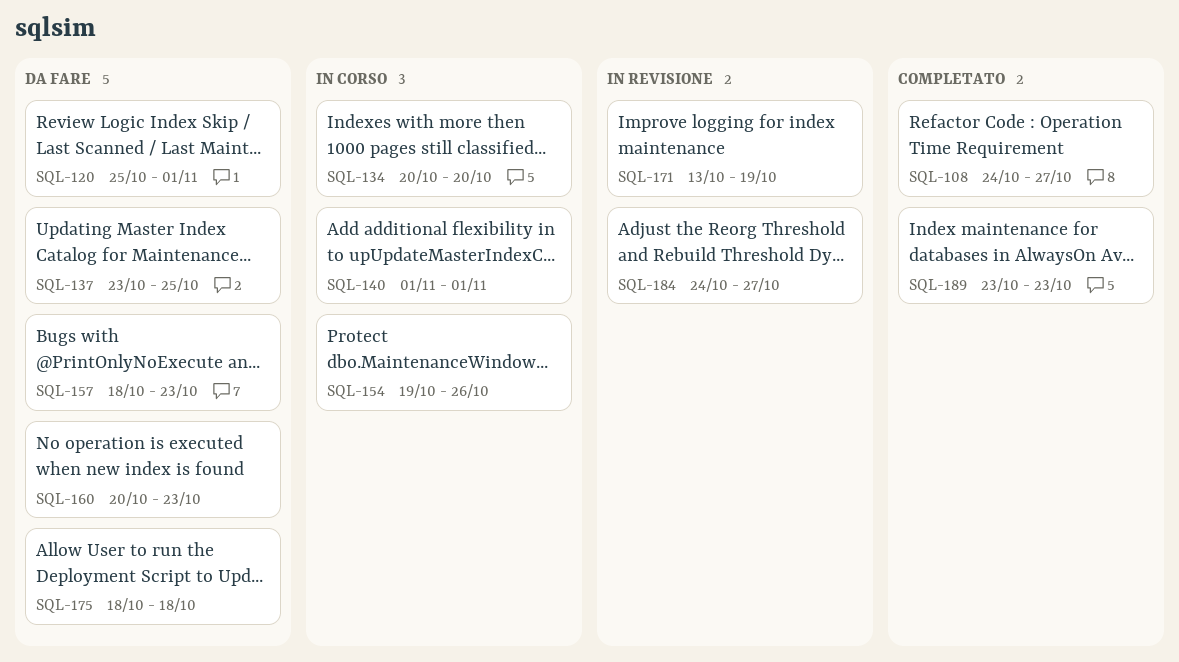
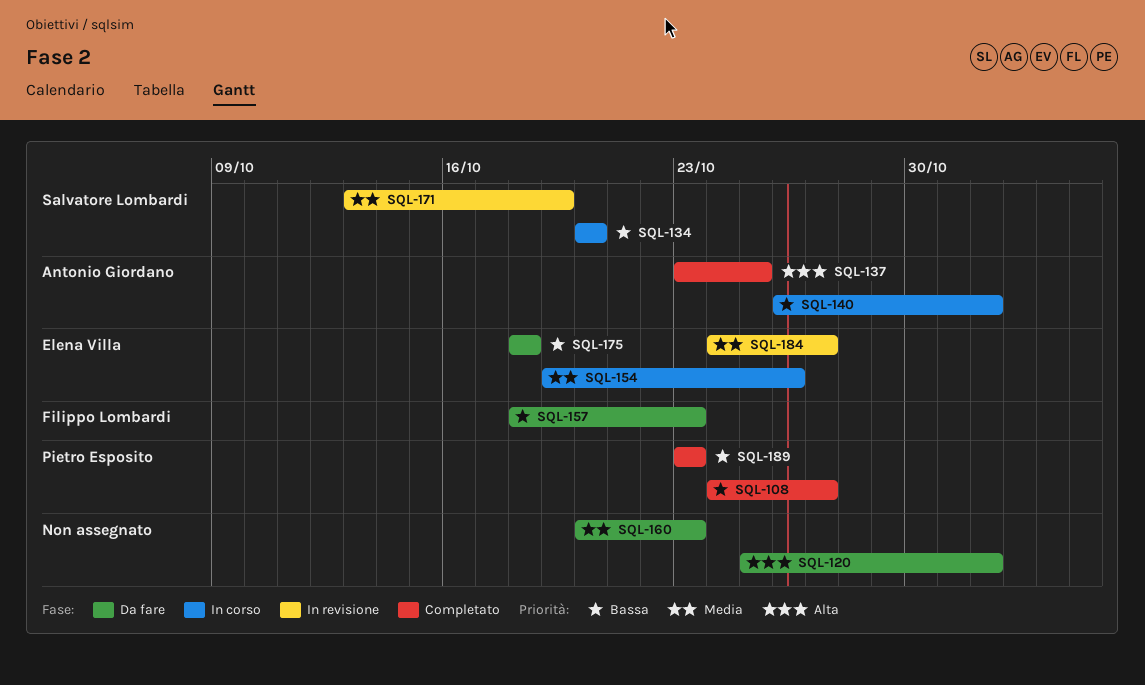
SQL-137, status: Da fare -> Completato
SQL-140, start: Nov 1 -> Oct 26

